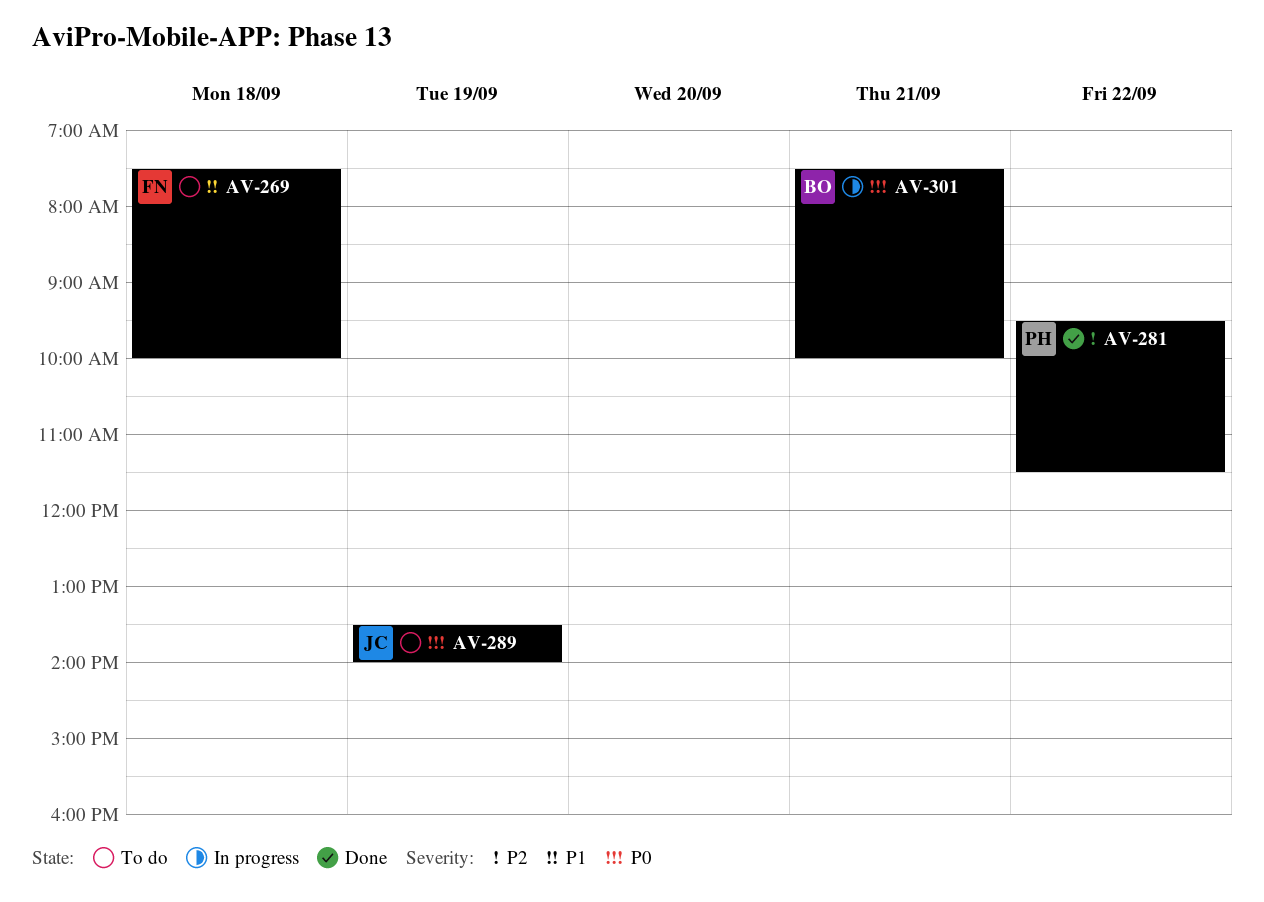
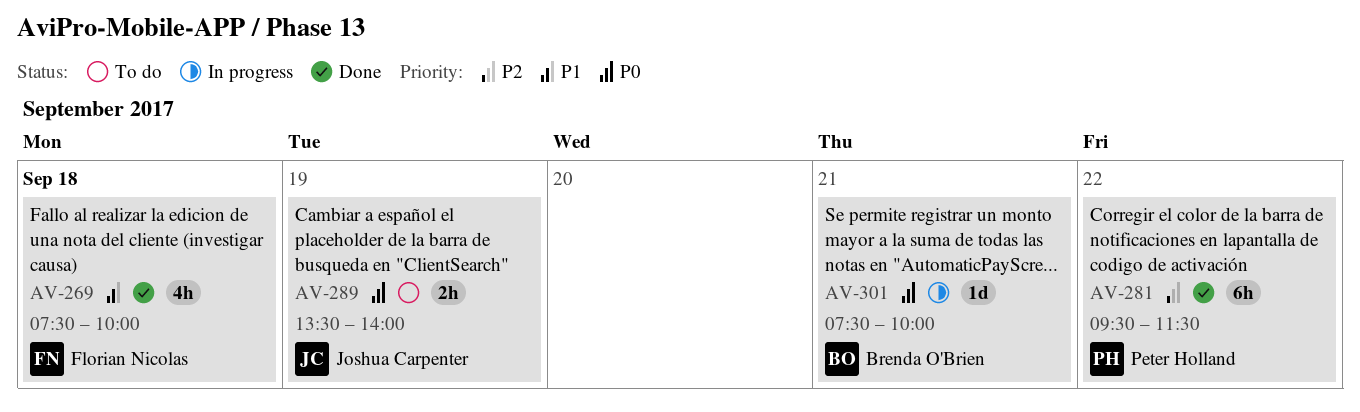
AV-269, status: To do -> Done

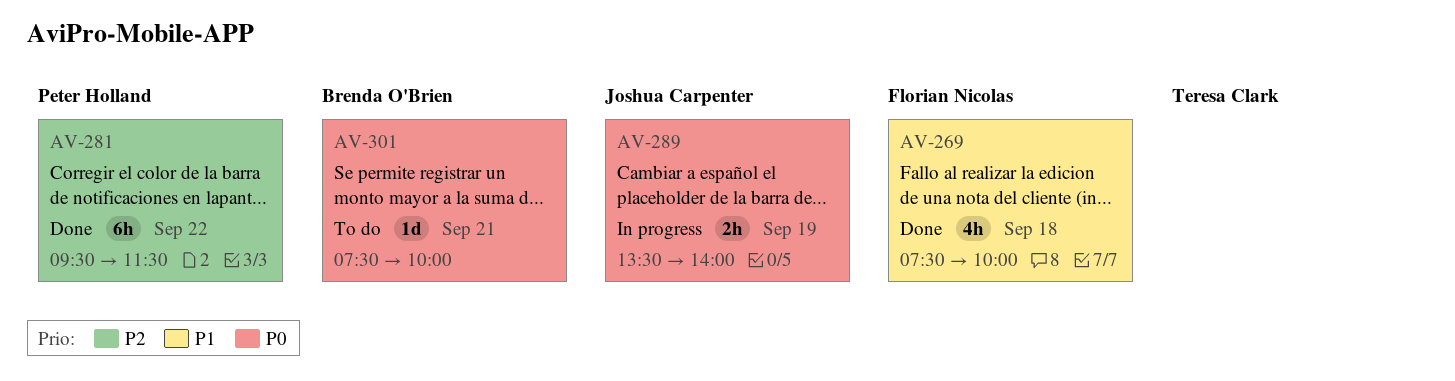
AV-289, status: To do -> In progress
AV-301, status: In progress -> To do

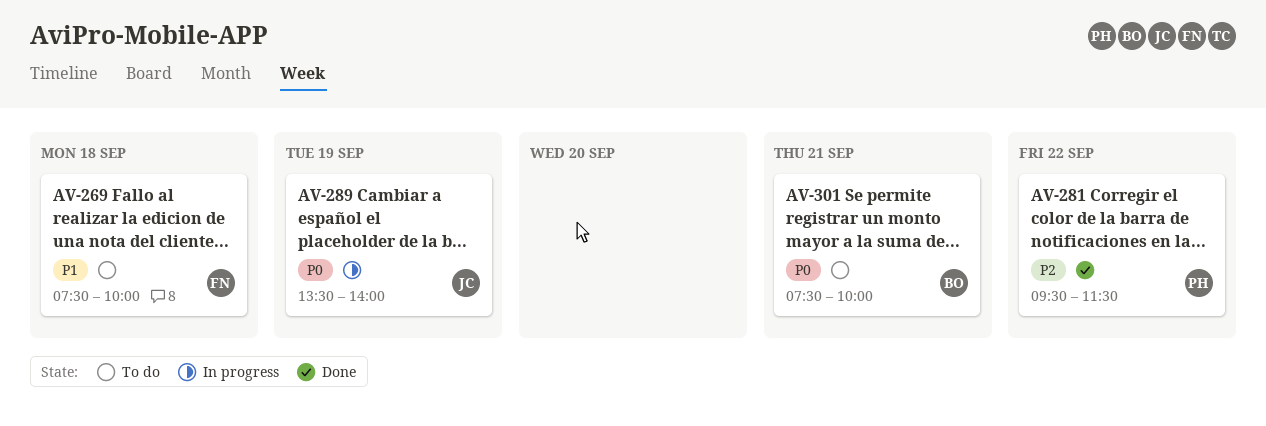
AV-269, status: Done -> To do

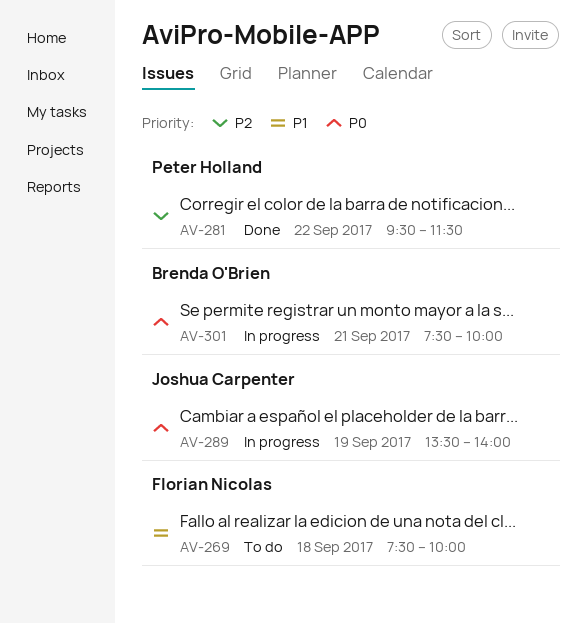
AV-301, status: To do -> In progress

